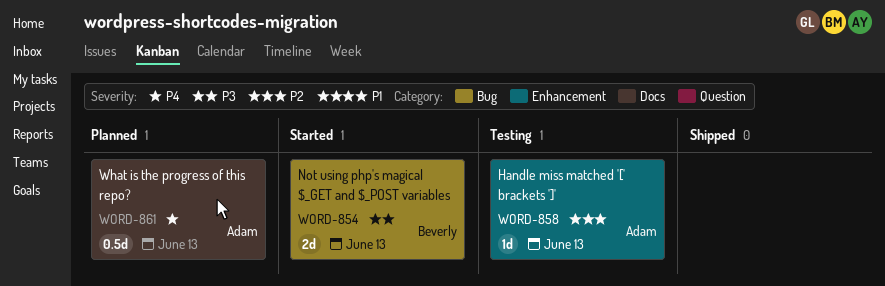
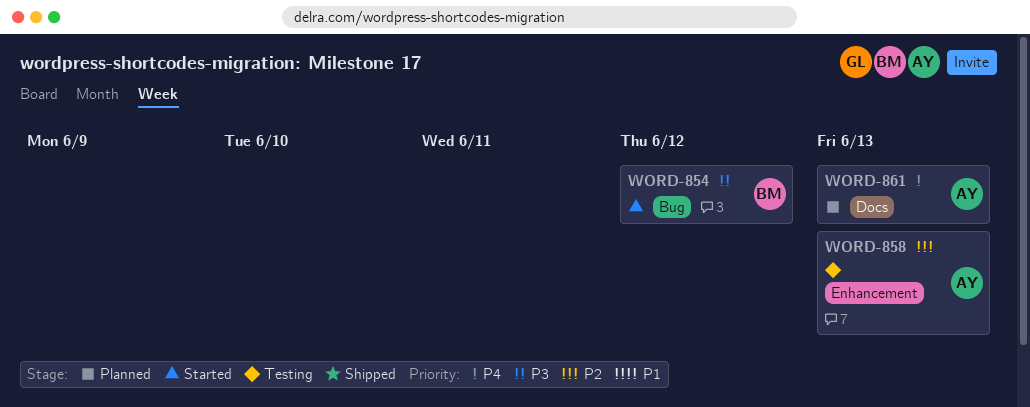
WORD-854, due: Jun 13 -> Jun 12

